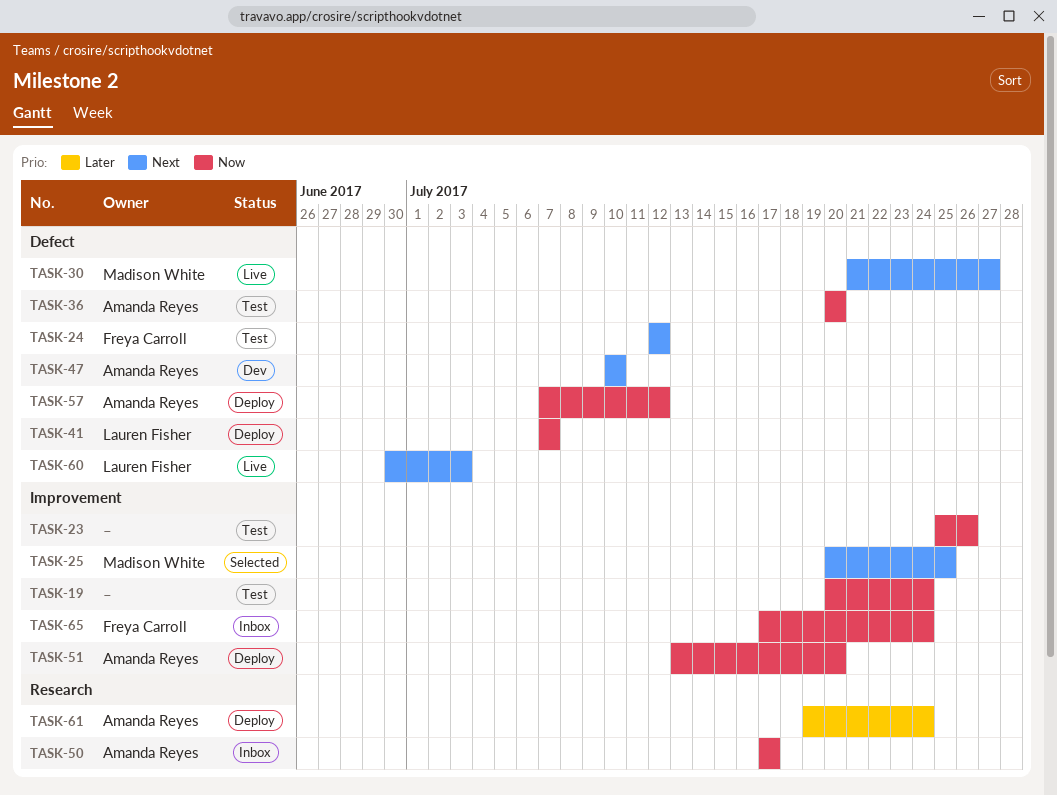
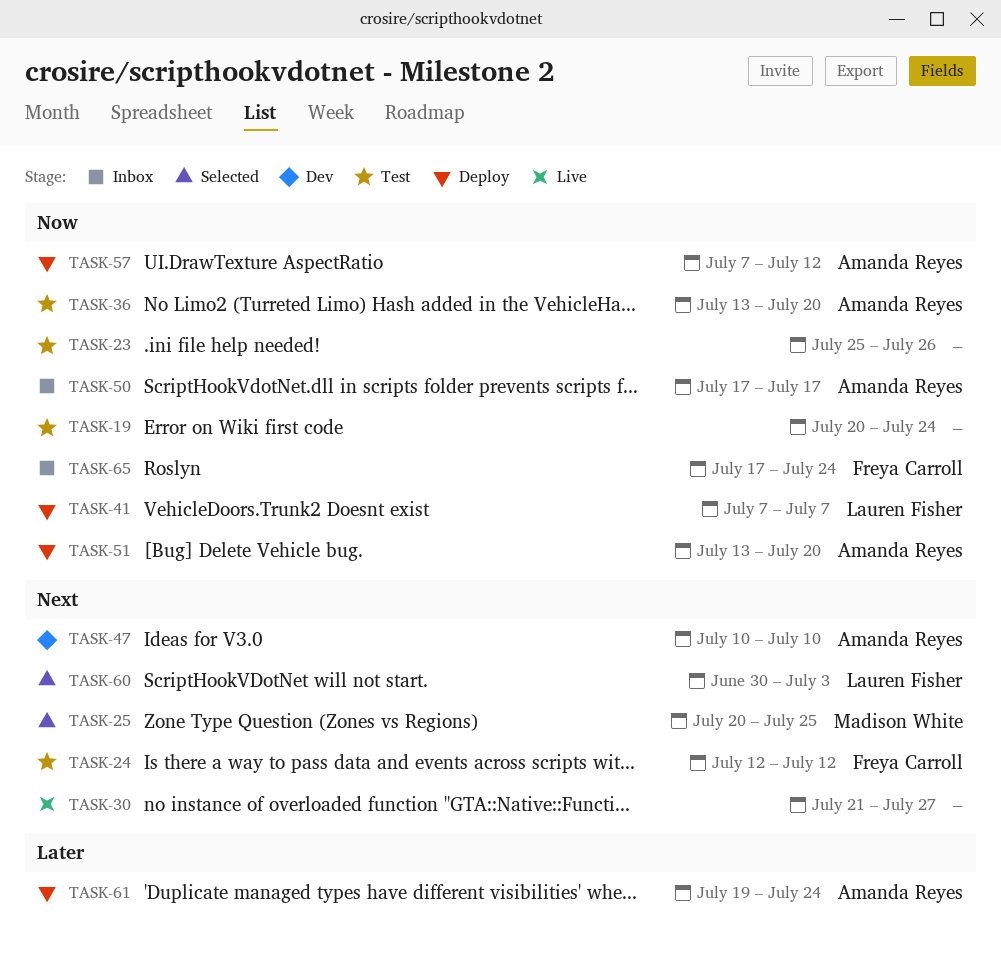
TASK-30, owner: Madison White -> none
TASK-36, start: Jul 20 -> Jul 13
TASK-60, status: Live -> Selected

